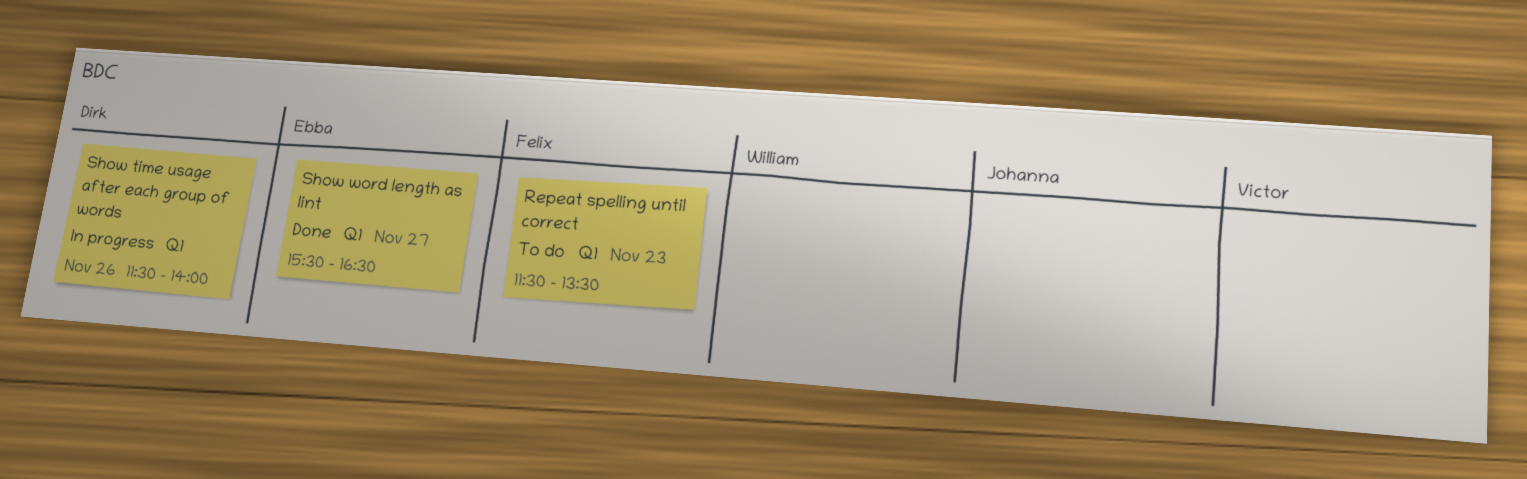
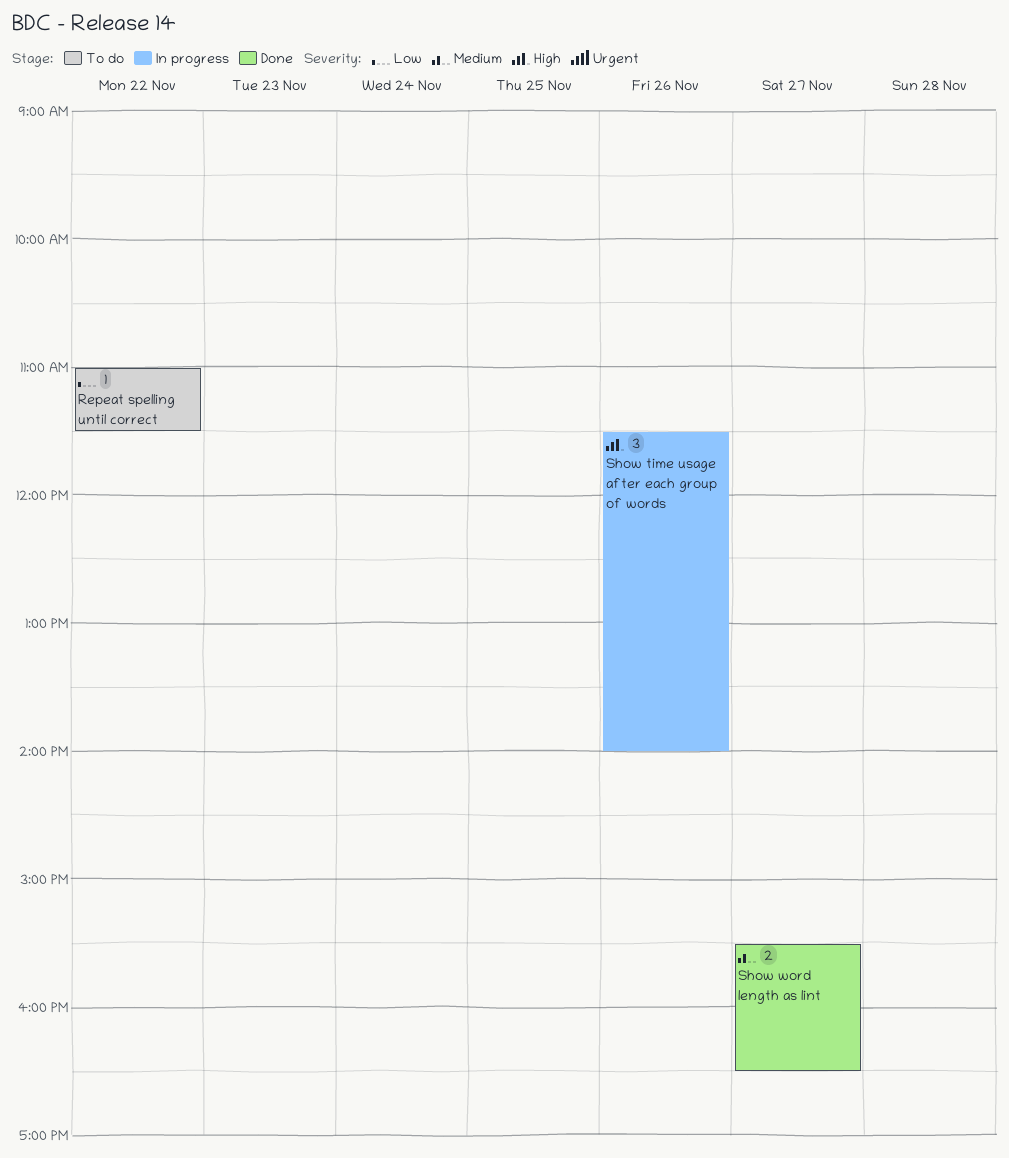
Repeat spelling until correct, day: Nov 23 -> Nov 22
Repeat spelling until correct, begins: 11:30 -> 11:00
Repeat spelling until correct, ends: 13:30 -> 11:30

